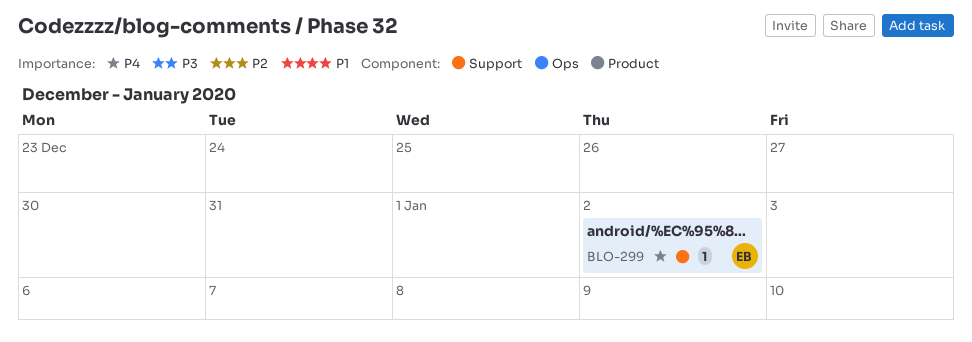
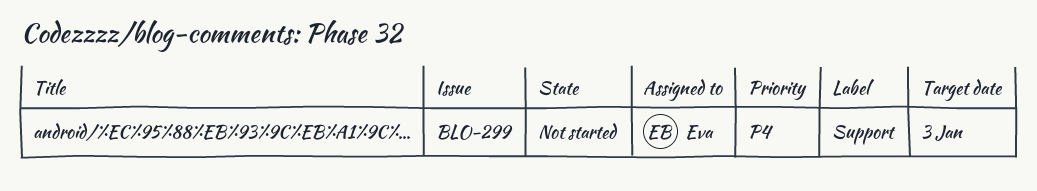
BLO-299, due: Jan 2 -> Jan 3

